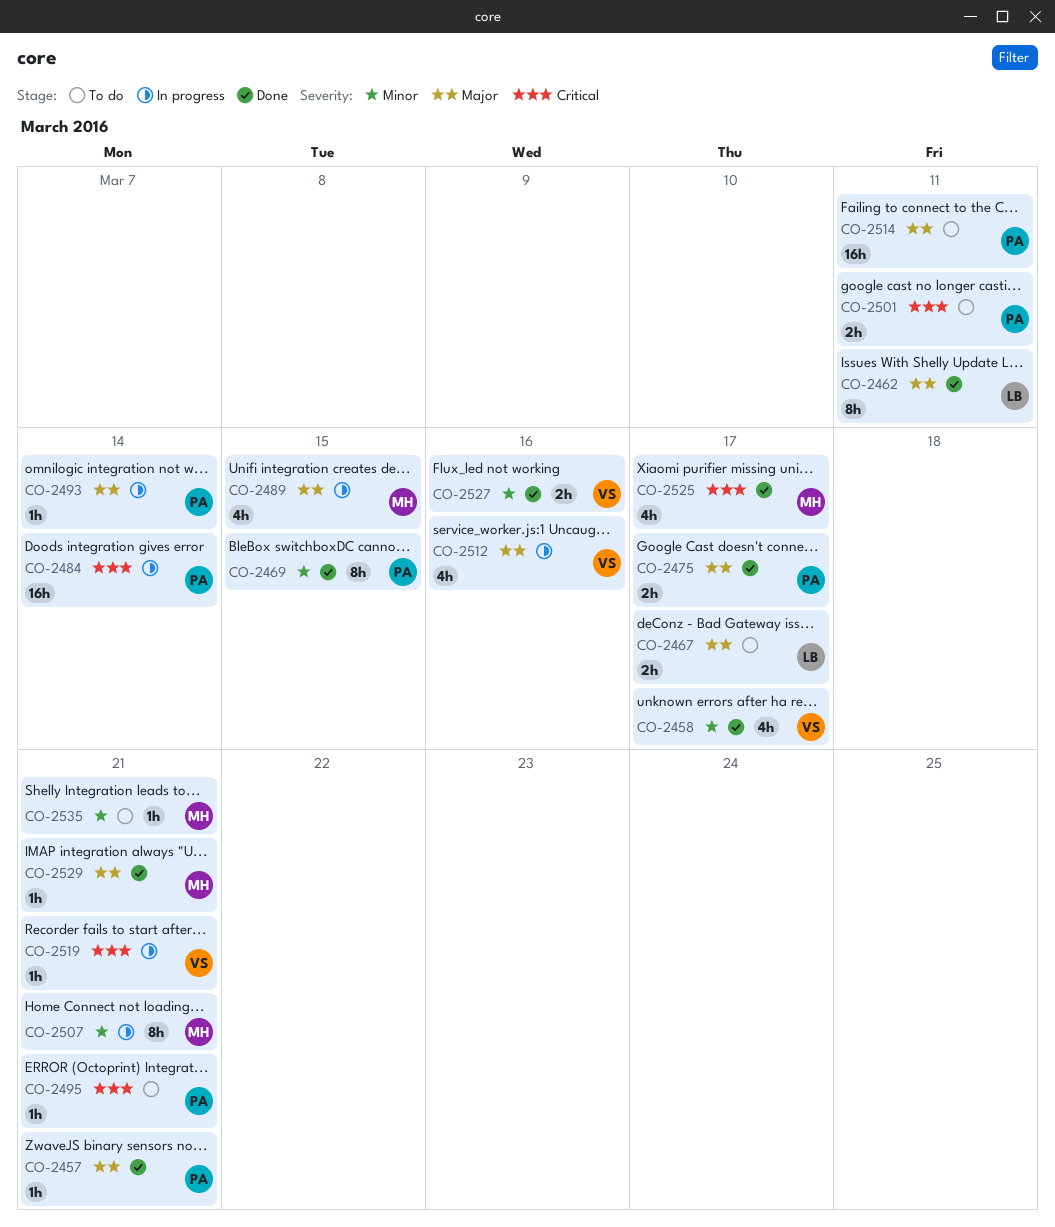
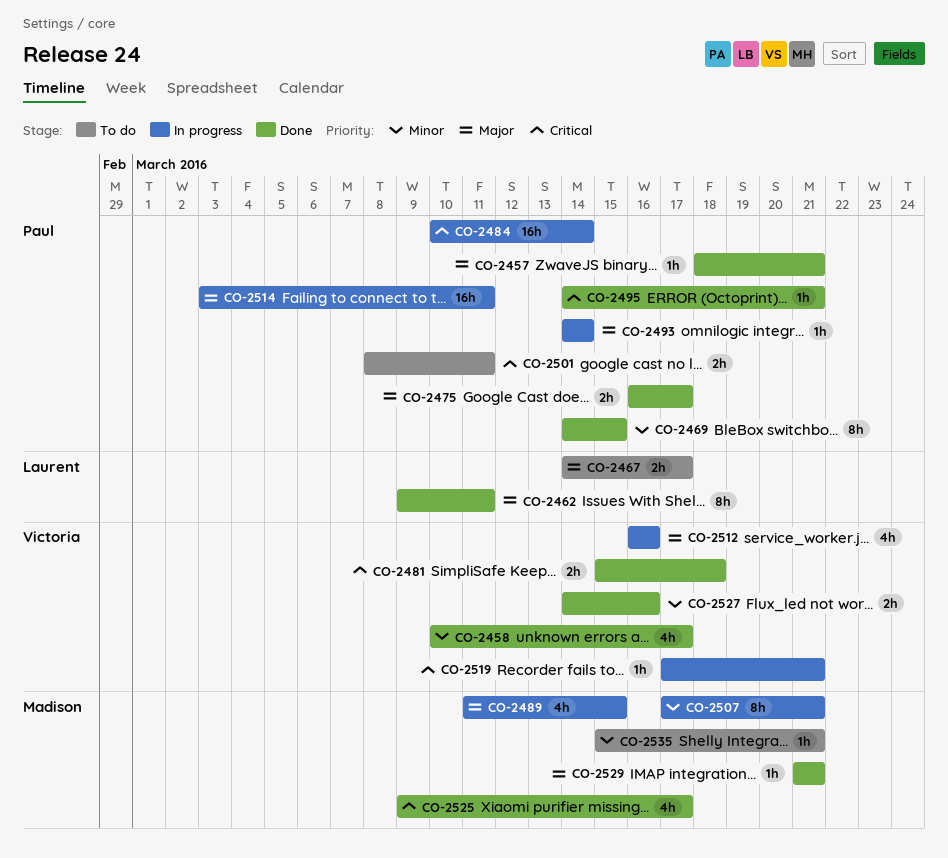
CO-2481: none -> present
CO-2495, status: To do -> Done
CO-2514, status: To do -> In progress

